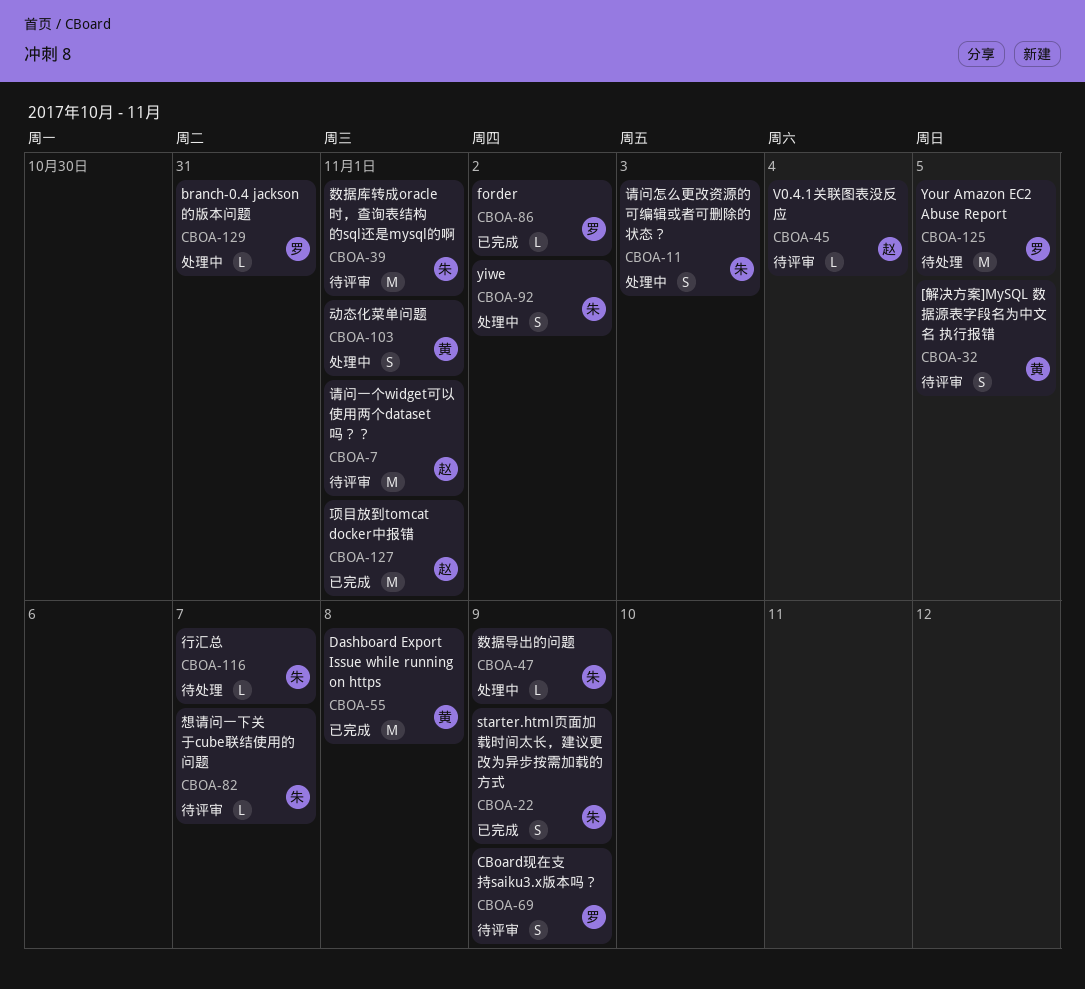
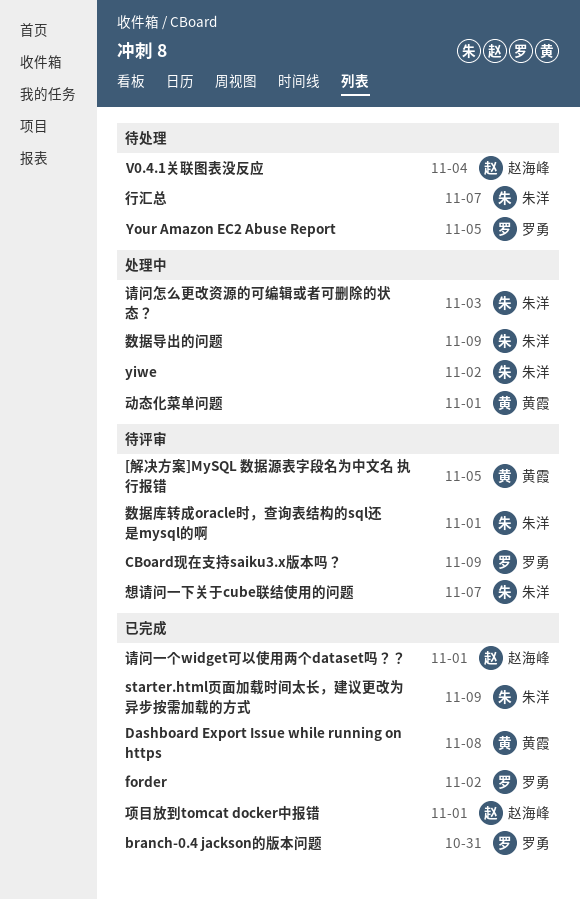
branch-0.4 jackson的版本问题, status: 处理中 -> 已完成
V0.4.1关联图表没反应, status: 待评审 -> 待处理
请问一个widget可以使用两个dataset吗？？, status: 待评审 -> 已完成

